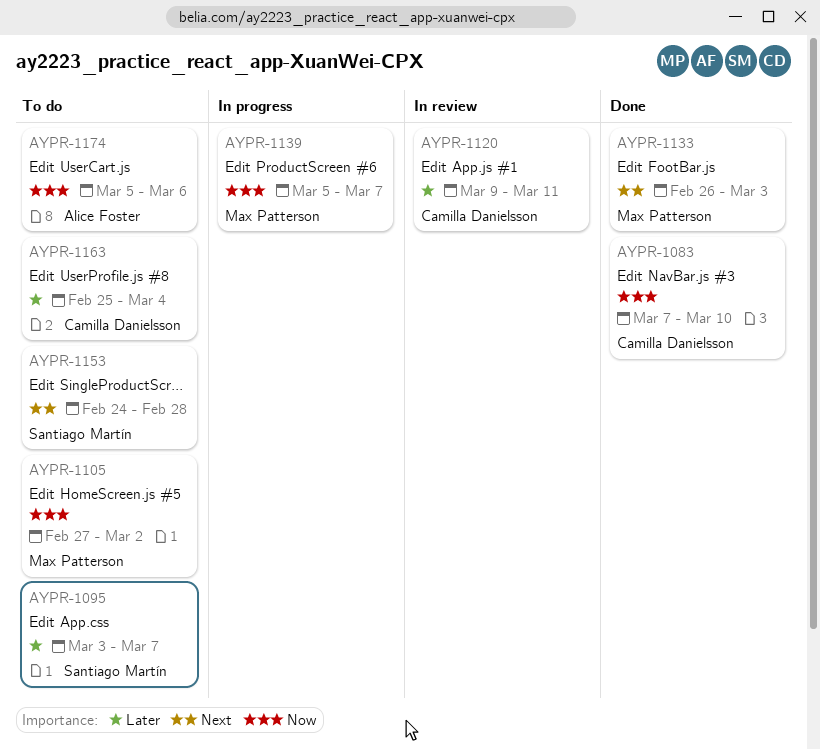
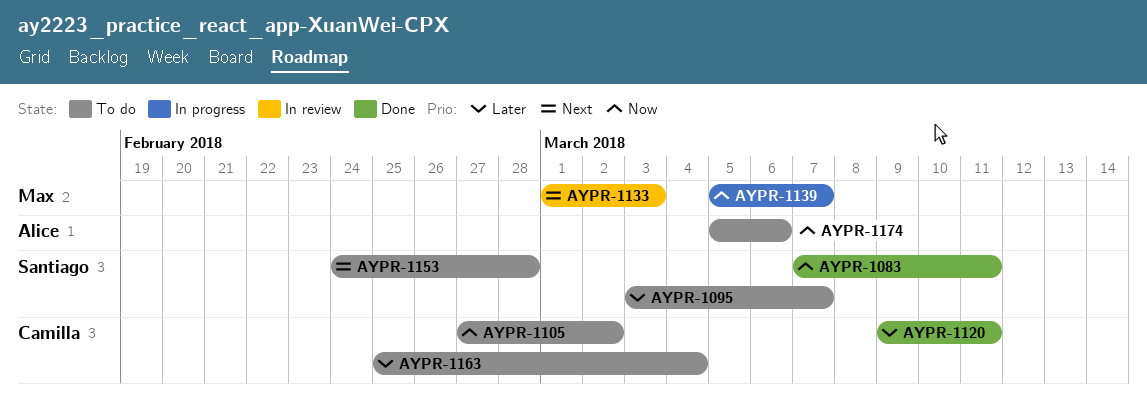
AYPR-1083, owner: Camilla Danielsson -> Santiago Martín
AYPR-1083, due: Mar 10 -> Mar 11
AYPR-1105, owner: Max Patterson -> Camilla Danielsson
AYPR-1120, status: In review -> Done
AYPR-1133, status: Done -> In review
AYPR-1133, start: Feb 26 -> Mar 1

